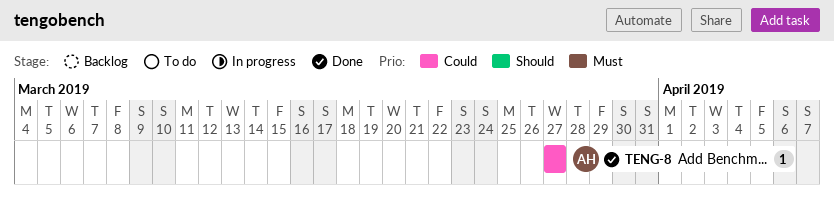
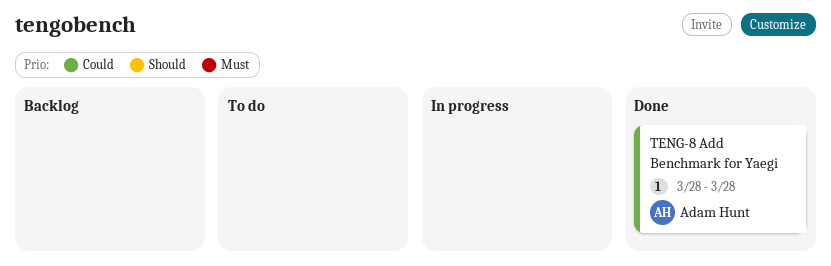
TENG-8, start: Mar 27 -> Mar 28
TENG-8, due: Mar 27 -> Mar 28

